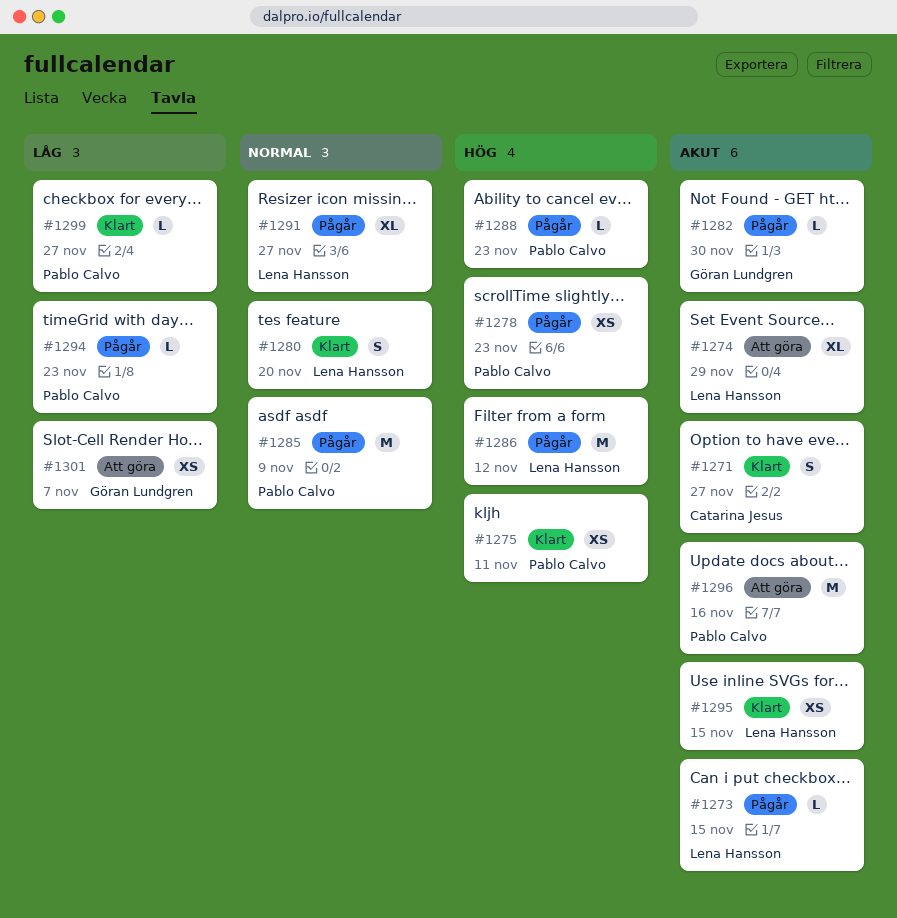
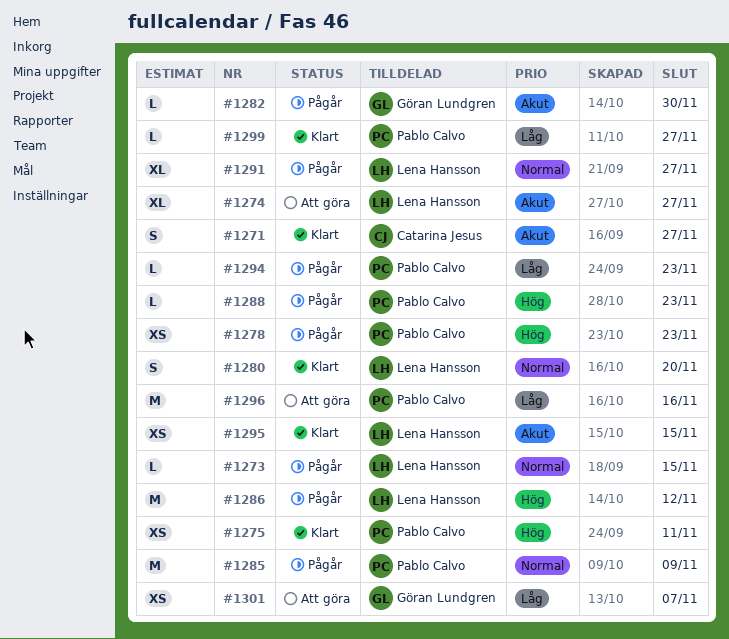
#1273, priority: Akut -> Normal
#1274, due: Nov 29 -> Nov 27
#1296, priority: Akut -> Låg

